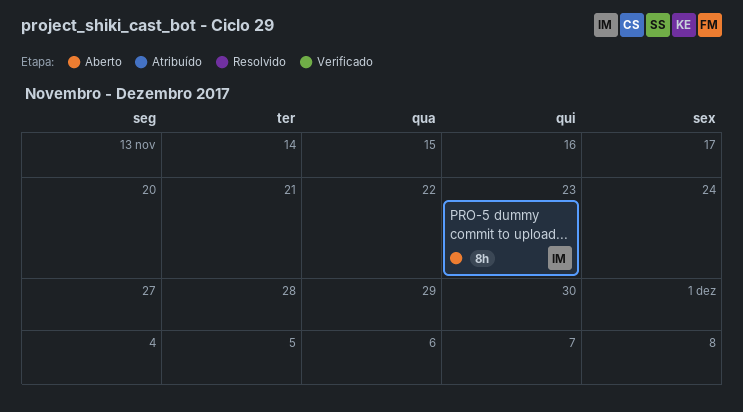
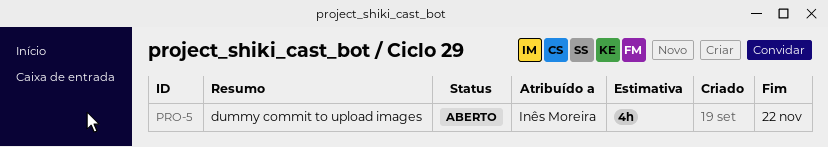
PRO-5, estimate: 8h -> 4h
PRO-5, due: Nov 23 -> Nov 22

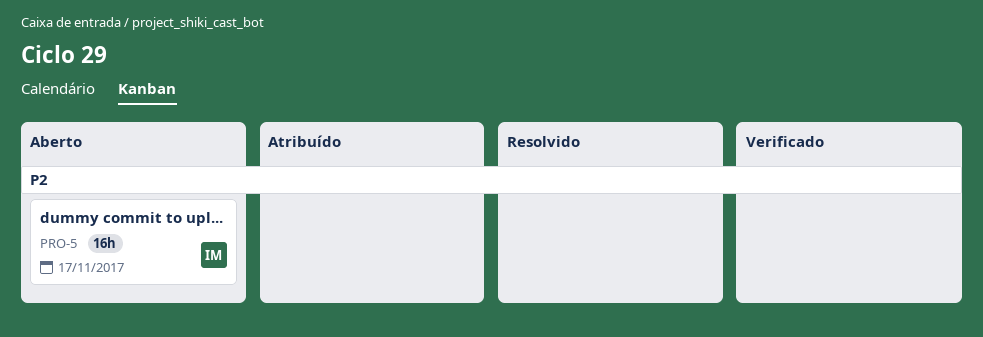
PRO-5, estimate: 4h -> 16h
PRO-5, due: Nov 22 -> Nov 17

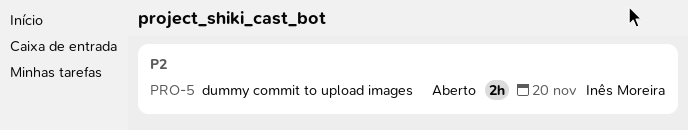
PRO-5, estimate: 16h -> 2h
PRO-5, due: Nov 17 -> Nov 20

